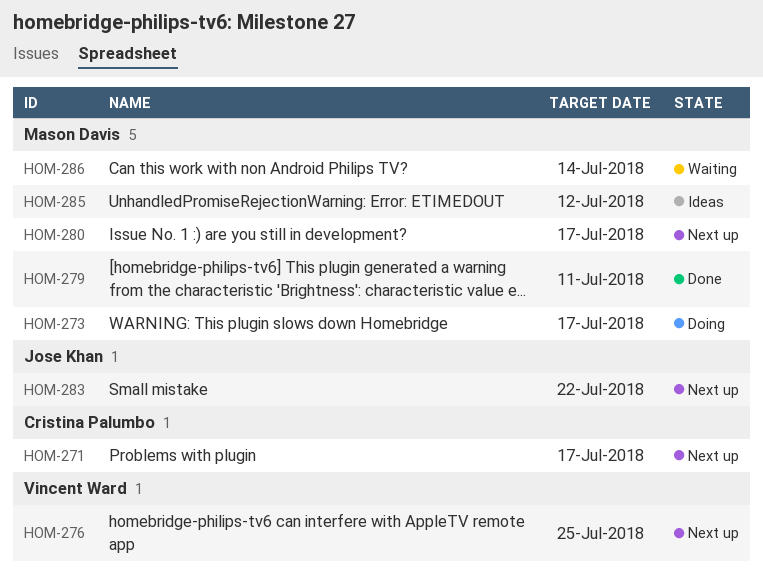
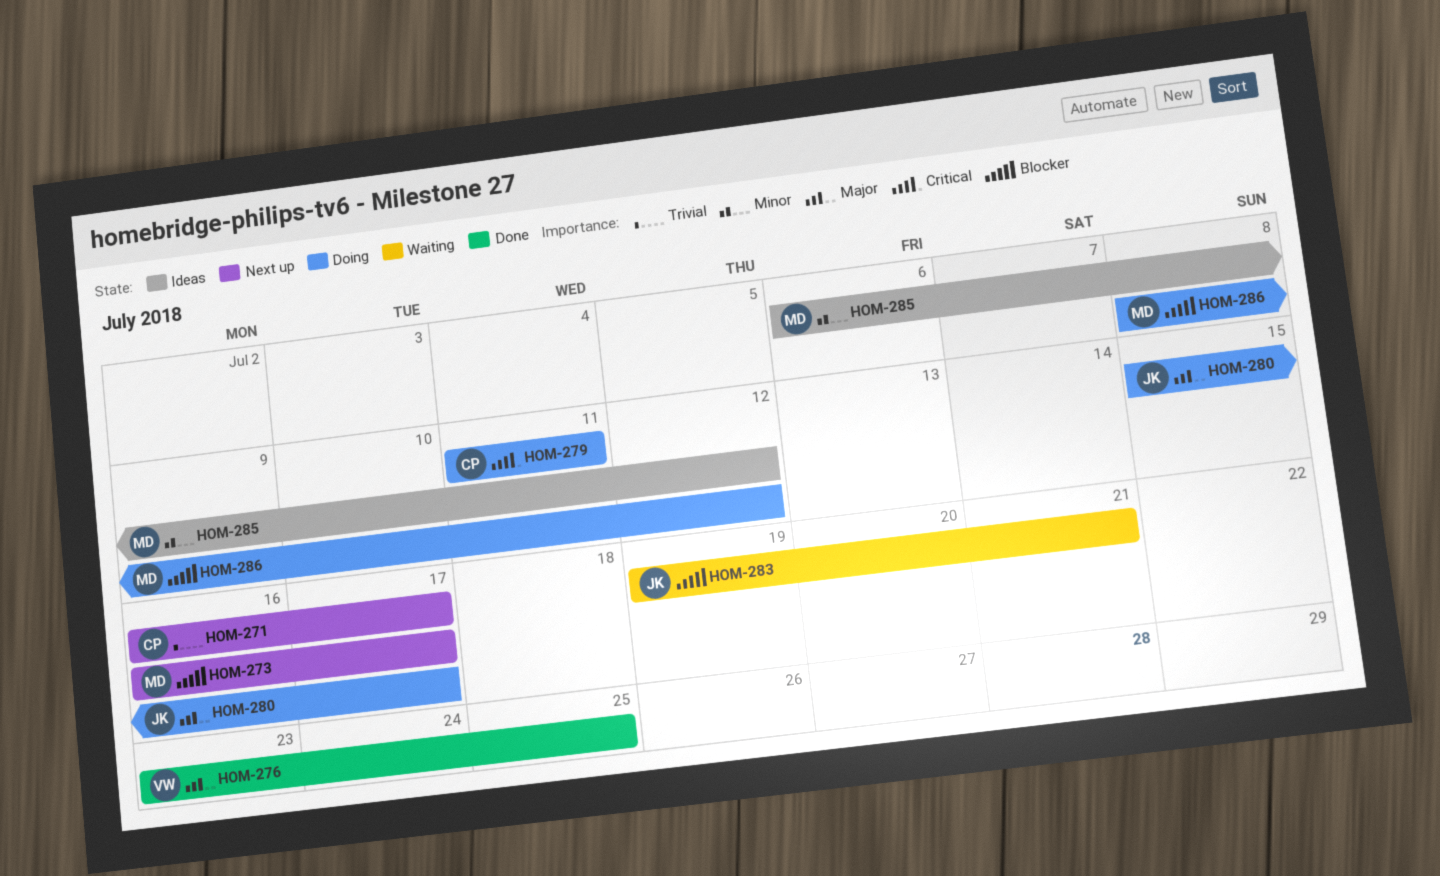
HOM-273, status: Doing -> Next up
HOM-276, status: Next up -> Done
HOM-279, status: Done -> Doing
HOM-279, owner: Mason Davis -> Cristina Palumbo
HOM-280, status: Next up -> Doing
HOM-280, owner: Mason Davis -> Jose Khan
HOM-283, status: Next up -> Waiting
HOM-283, due: Jul 22 -> Jul 21
HOM-286, status: Waiting -> Doing
HOM-286, due: Jul 14 -> Jul 12

